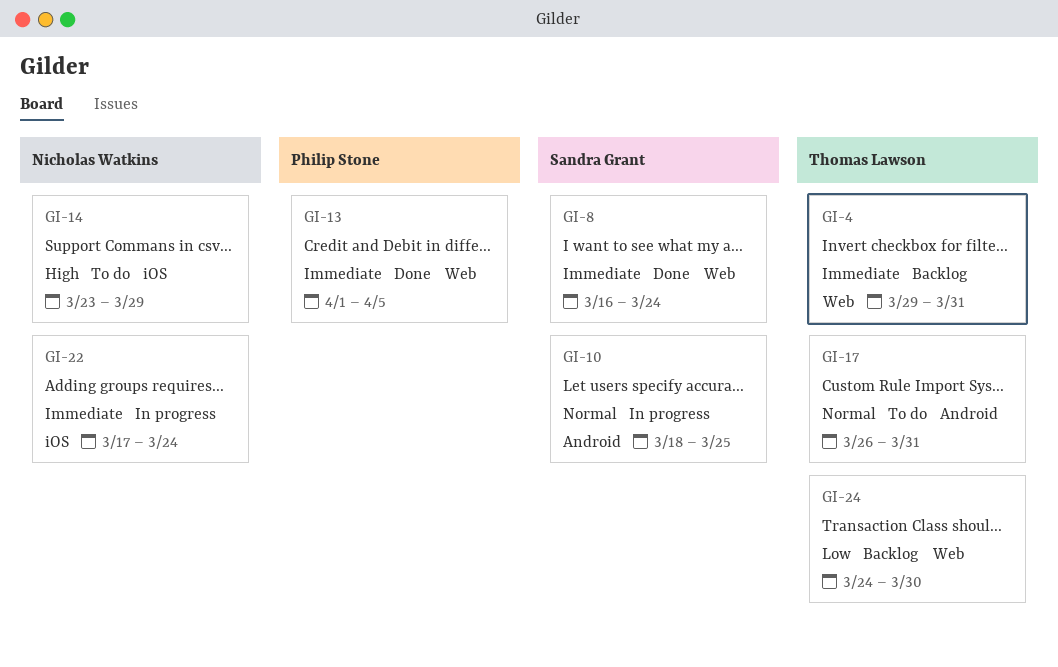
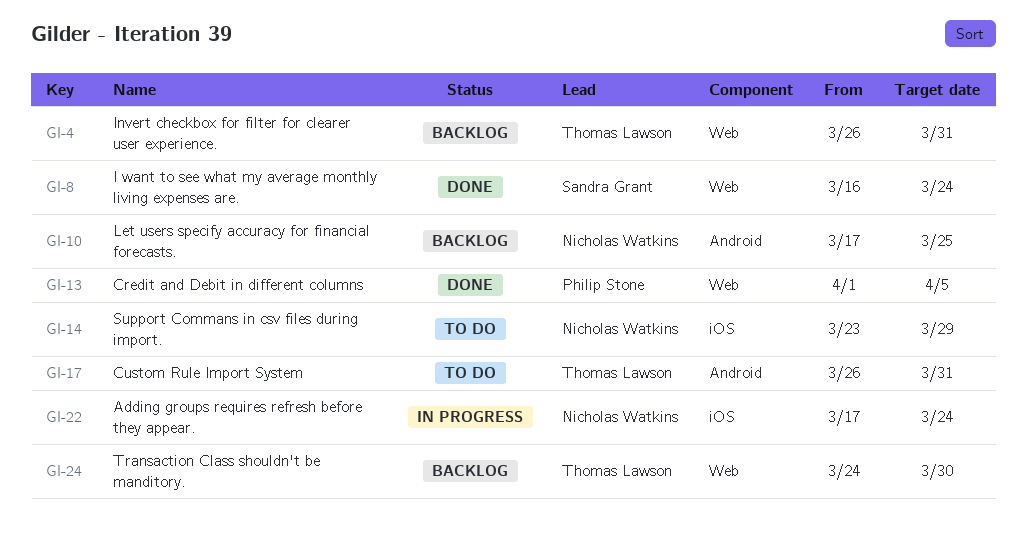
GI-4, start: Mar 29 -> Mar 26
GI-10, status: In progress -> Backlog
GI-10, owner: Sandra Grant -> Nicholas Watkins
GI-10, start: Mar 18 -> Mar 17

